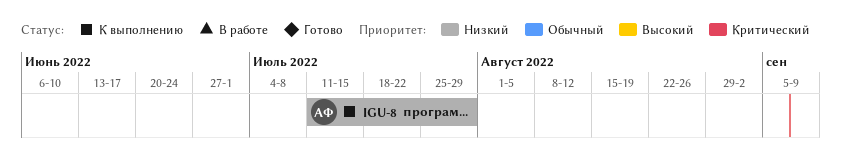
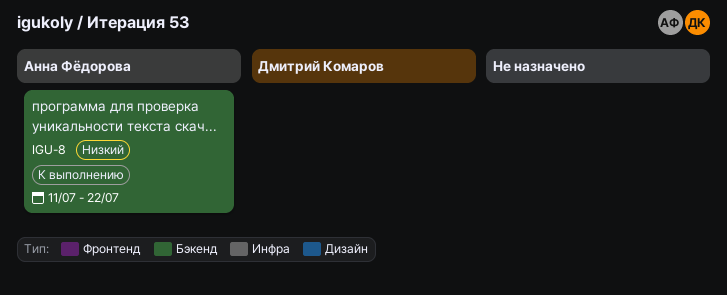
IGU-8, due: Jul 29 -> Jul 22

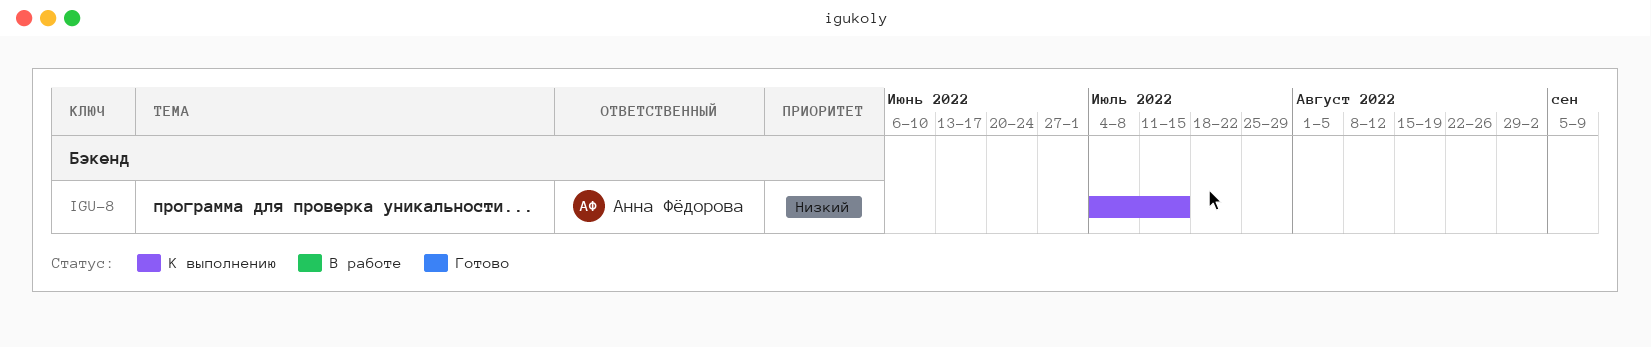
IGU-8, start: Jul 11 -> Jul 4
IGU-8, due: Jul 22 -> Jul 15

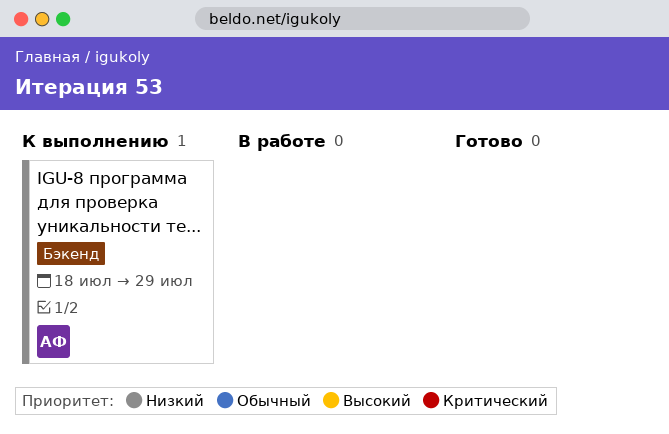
IGU-8, start: Jul 4 -> Jul 18
IGU-8, due: Jul 15 -> Jul 29

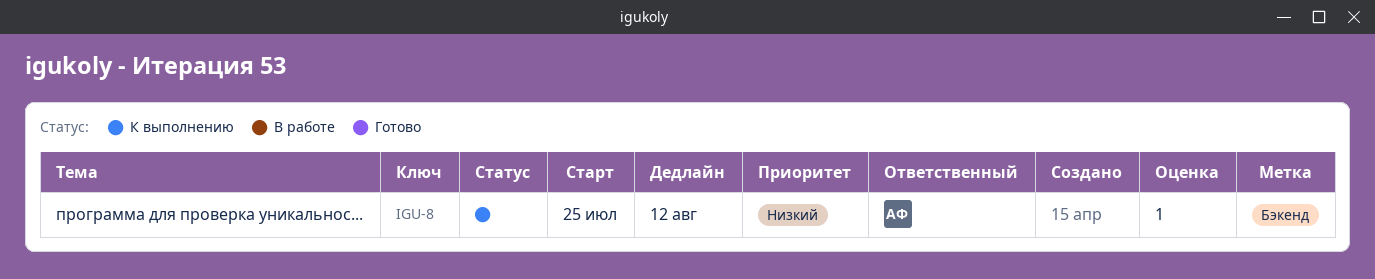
IGU-8, start: Jul 18 -> Jul 25
IGU-8, due: Jul 29 -> Aug 12

